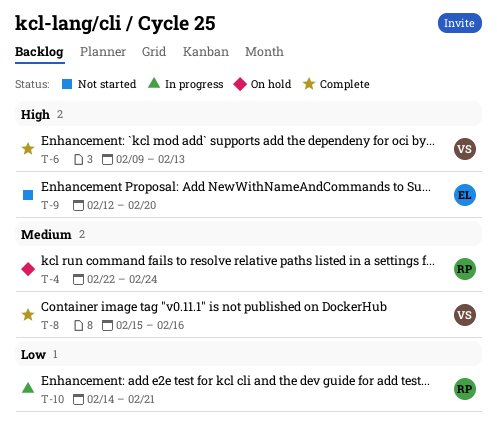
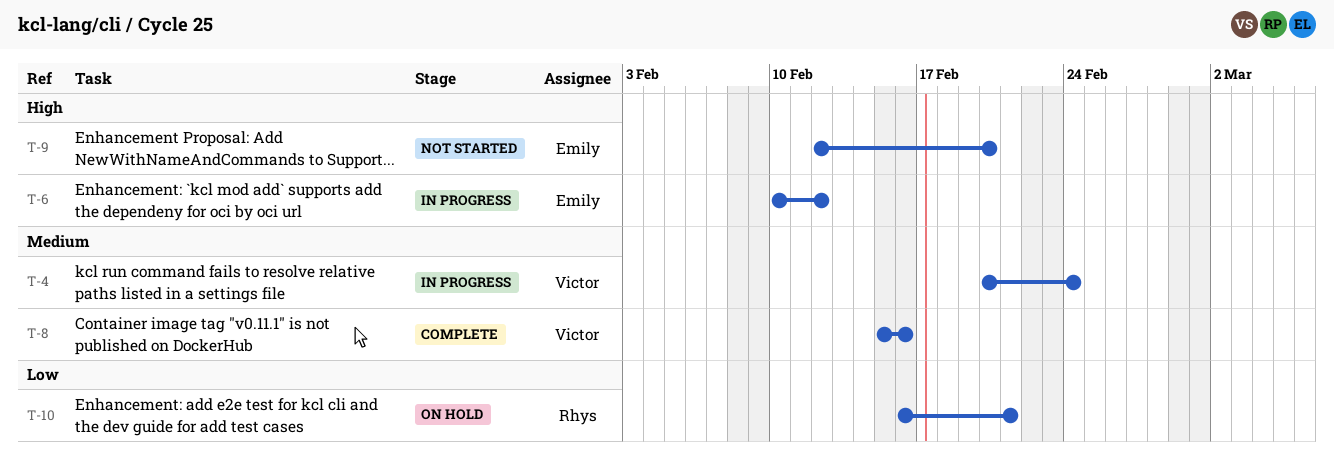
T-4, status: On hold -> In progress
T-4, owner: Rhys -> Victor
T-4, start: Feb 22 -> Feb 20
T-6, status: Complete -> In progress
T-6, owner: Victor -> Emily
T-6, start: Feb 9 -> Feb 10
T-6, due: Feb 13 -> Feb 12
T-10, status: In progress -> On hold
T-10, start: Feb 14 -> Feb 16

